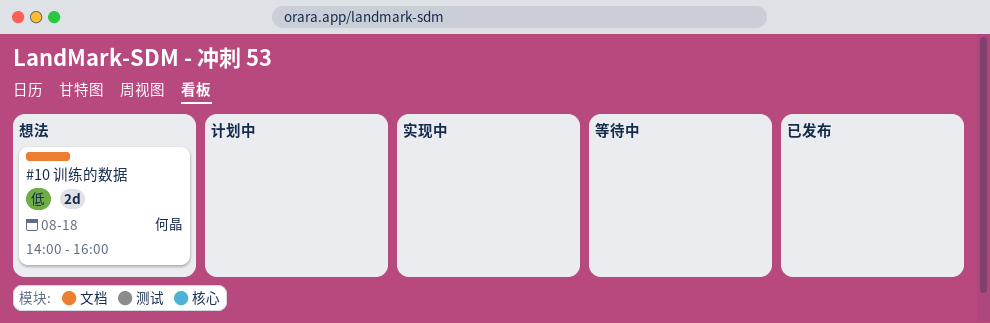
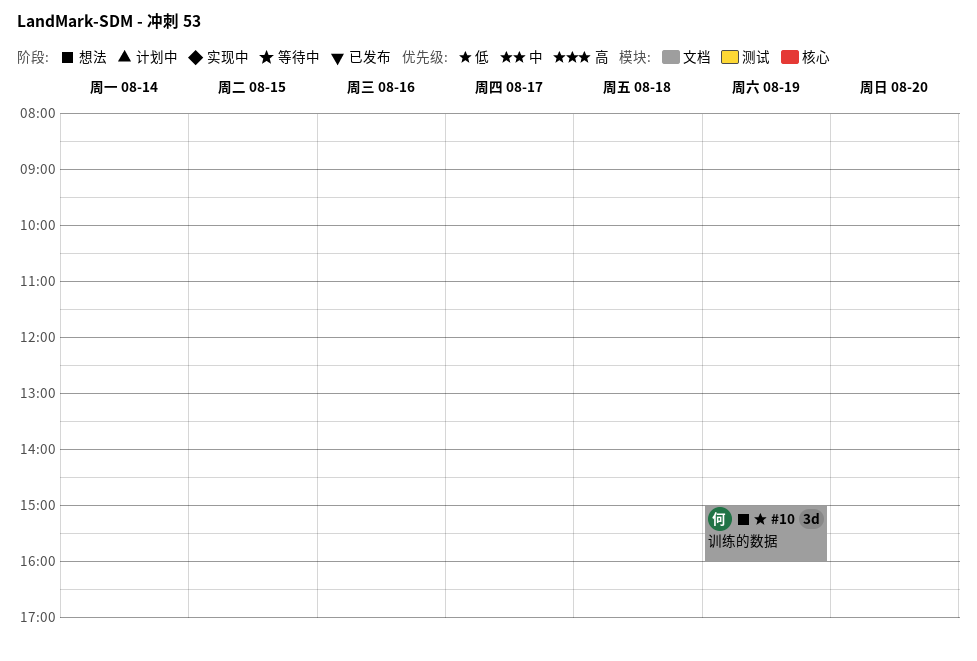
#10, estimate: 2d -> 3d
#10, day: Aug 18 -> Aug 19
#10, begins: 14:00 -> 15:00

